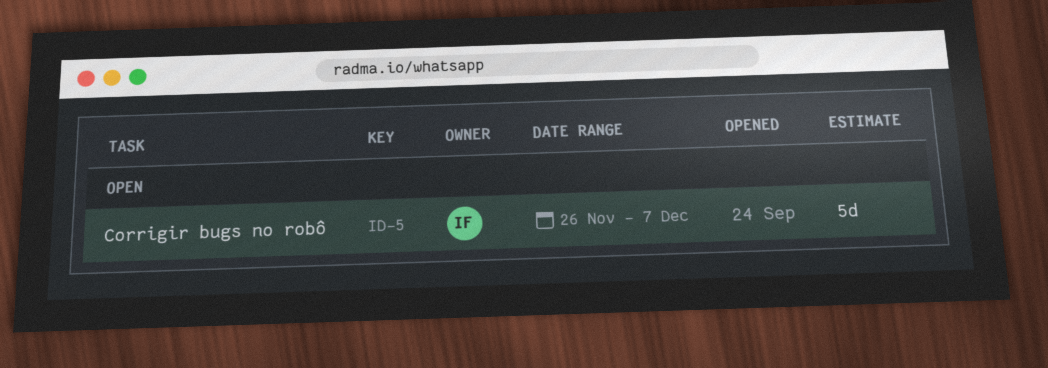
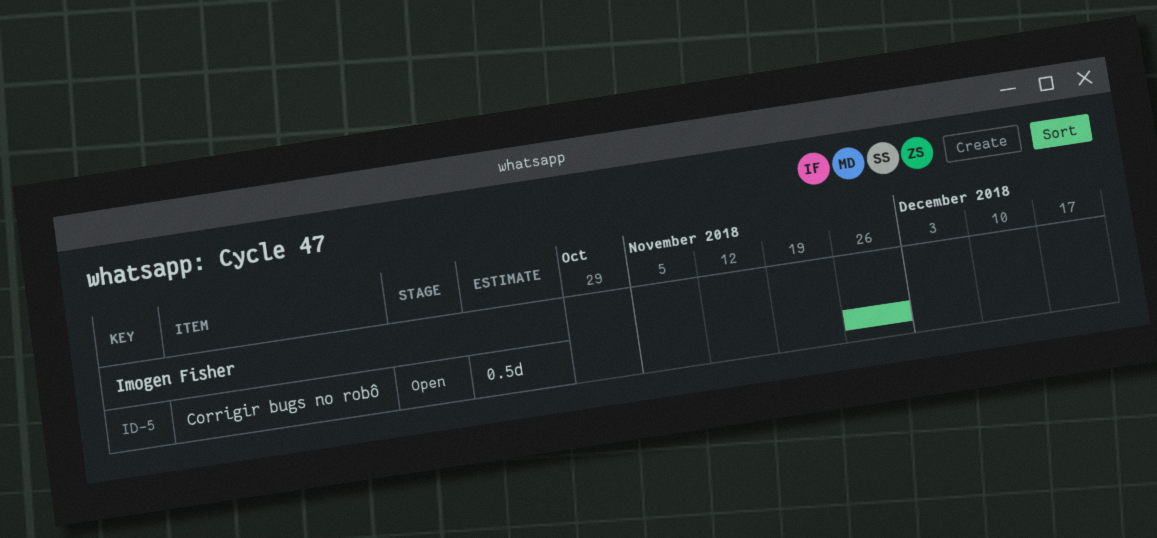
ID-5, estimate: 5d -> 0.5d
ID-5, due: Dec 7 -> Nov 30

